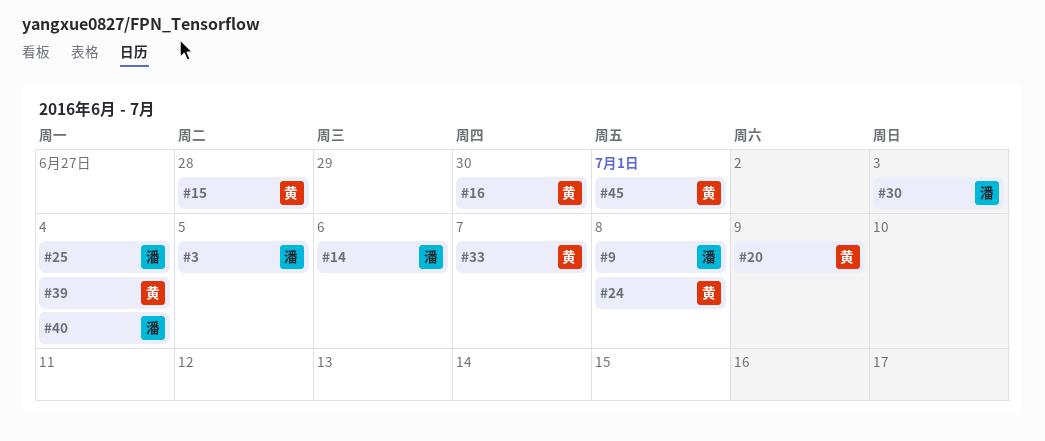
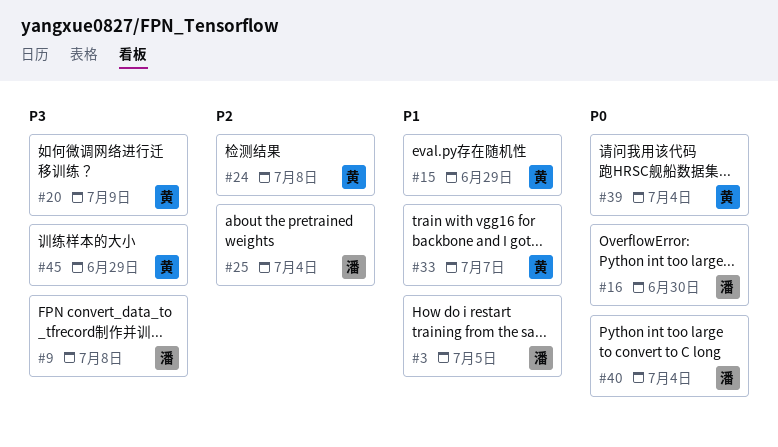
#14: present -> none
#15, due: Jun 28 -> Jun 29
#16, owner: 黄 -> 潘
#30: present -> none
#45, due: Jul 1 -> Jun 29

